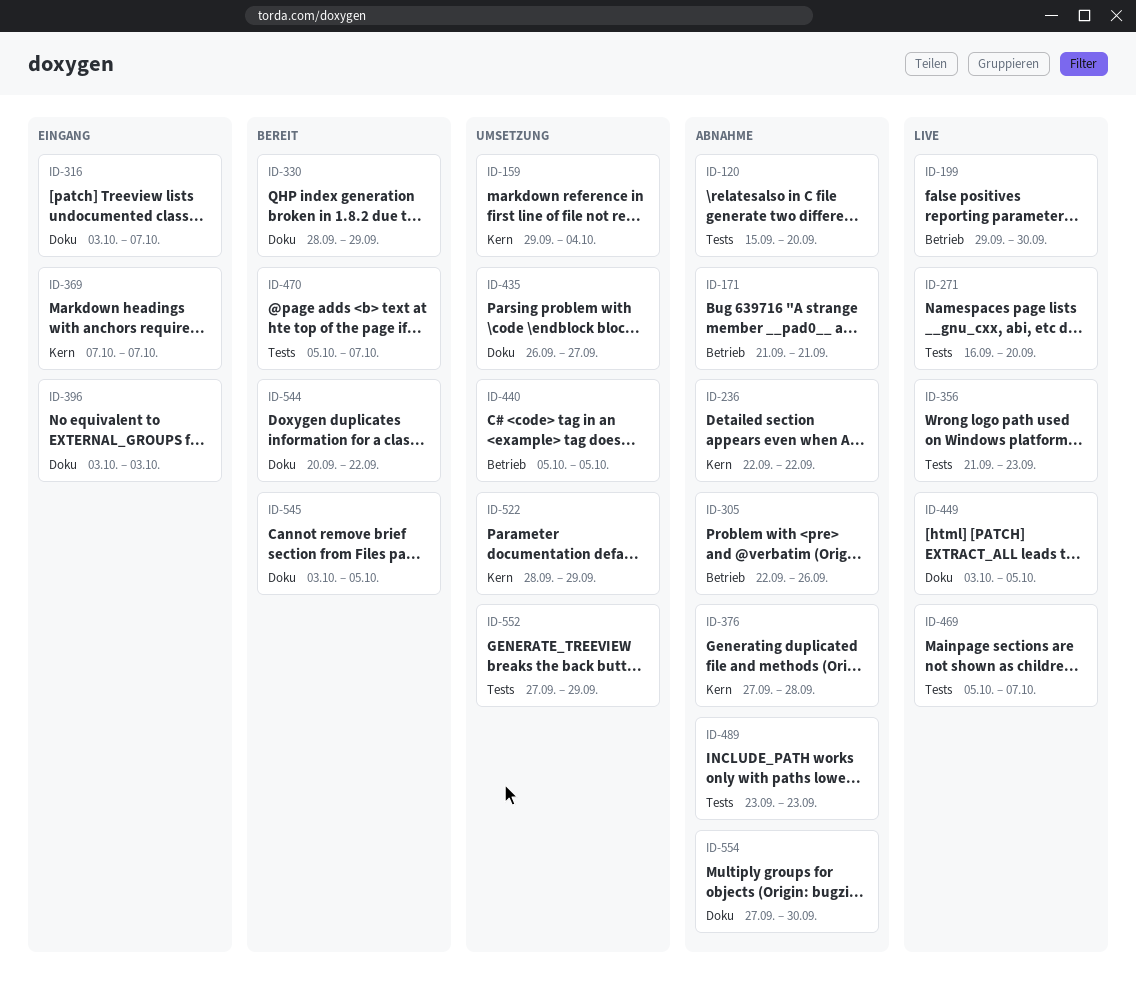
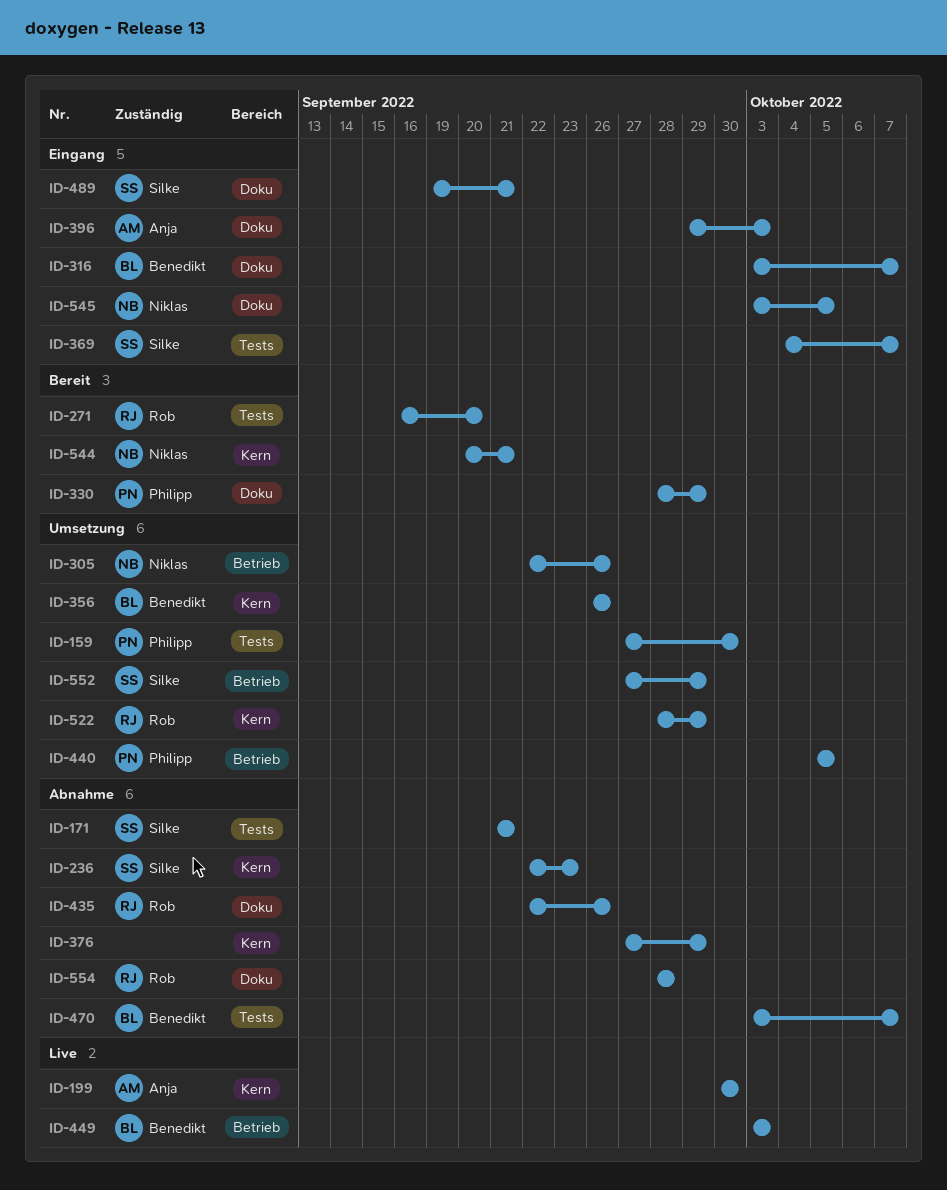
ID-120: present -> none
ID-159, label: Kern -> Tests
ID-159, start: Sep 29 -> Sep 27
ID-159, due: Oct 4 -> Sep 30
ID-171, label: Betrieb -> Tests
ID-199, label: Betrieb -> Kern
ID-199, start: Sep 29 -> Sep 30
ID-236, due: Sep 22 -> Sep 23
ID-271, status: Live -> Bereit
ID-305, status: Abnahme -> Umsetzung
ID-356, status: Live -> Umsetzung
ID-356, label: Tests -> Kern
ID-356, start: Sep 21 -> Sep 26
ID-356, due: Sep 23 -> Sep 26
ID-369, label: Kern -> Tests
ID-369, start: Oct 7 -> Oct 4
ID-376, due: Sep 28 -> Sep 29
ID-396, start: Oct 3 -> Sep 29
ID-435, status: Umsetzung -> Abnahme
ID-435, start: Sep 26 -> Sep 22
ID-435, due: Sep 27 -> Sep 26
ID-449, label: Doku -> Betrieb
ID-449, due: Oct 5 -> Oct 3
ID-469: present -> none
ID-470, status: Bereit -> Abnahme
ID-470, start: Oct 5 -> Oct 3
ID-489, status: Abnahme -> Eingang
ID-489, label: Tests -> Doku
ID-489, start: Sep 23 -> Sep 19
ID-489, due: Sep 23 -> Sep 21
ID-544, label: Doku -> Kern
ID-544, due: Sep 22 -> Sep 21
ID-545, status: Bereit -> Eingang
ID-552, label: Tests -> Betrieb
ID-554, start: Sep 27 -> Sep 28
ID-554, due: Sep 30 -> Sep 28

